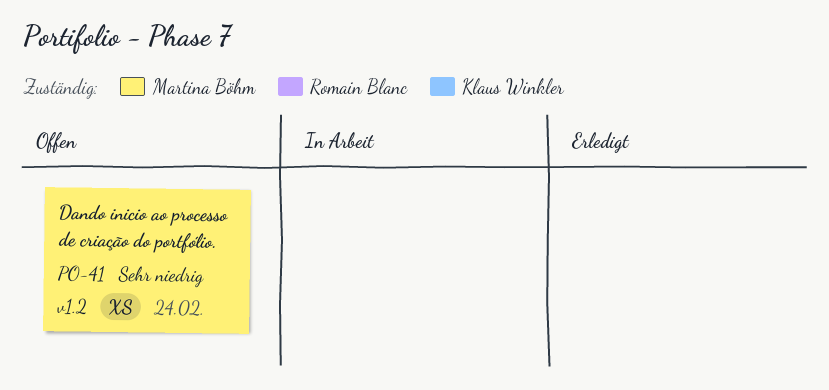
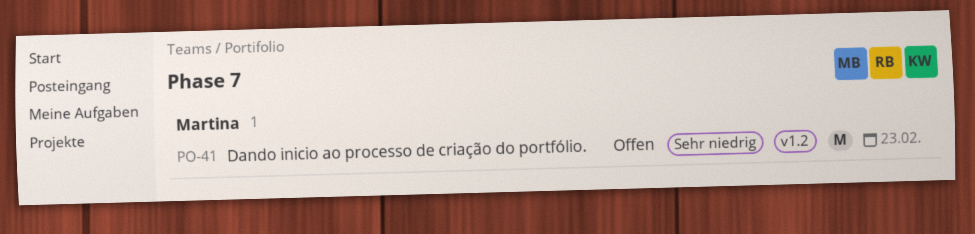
PO-41, estimate: XS -> M
PO-41, due: Feb 24 -> Feb 23

